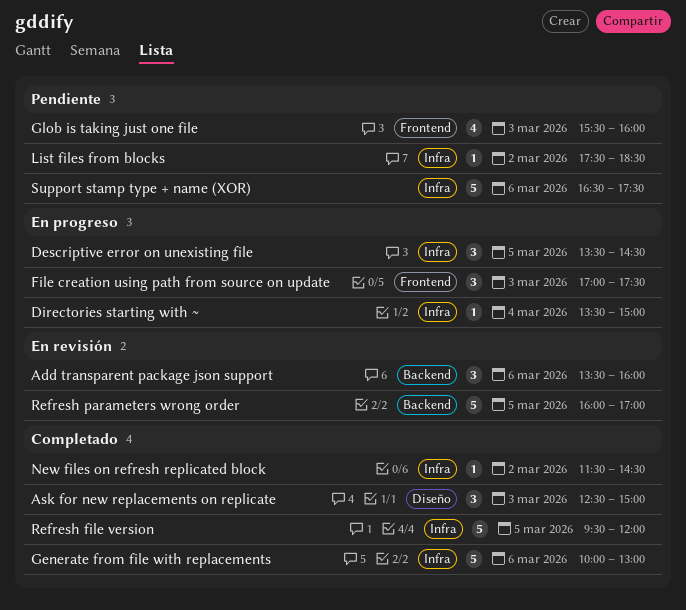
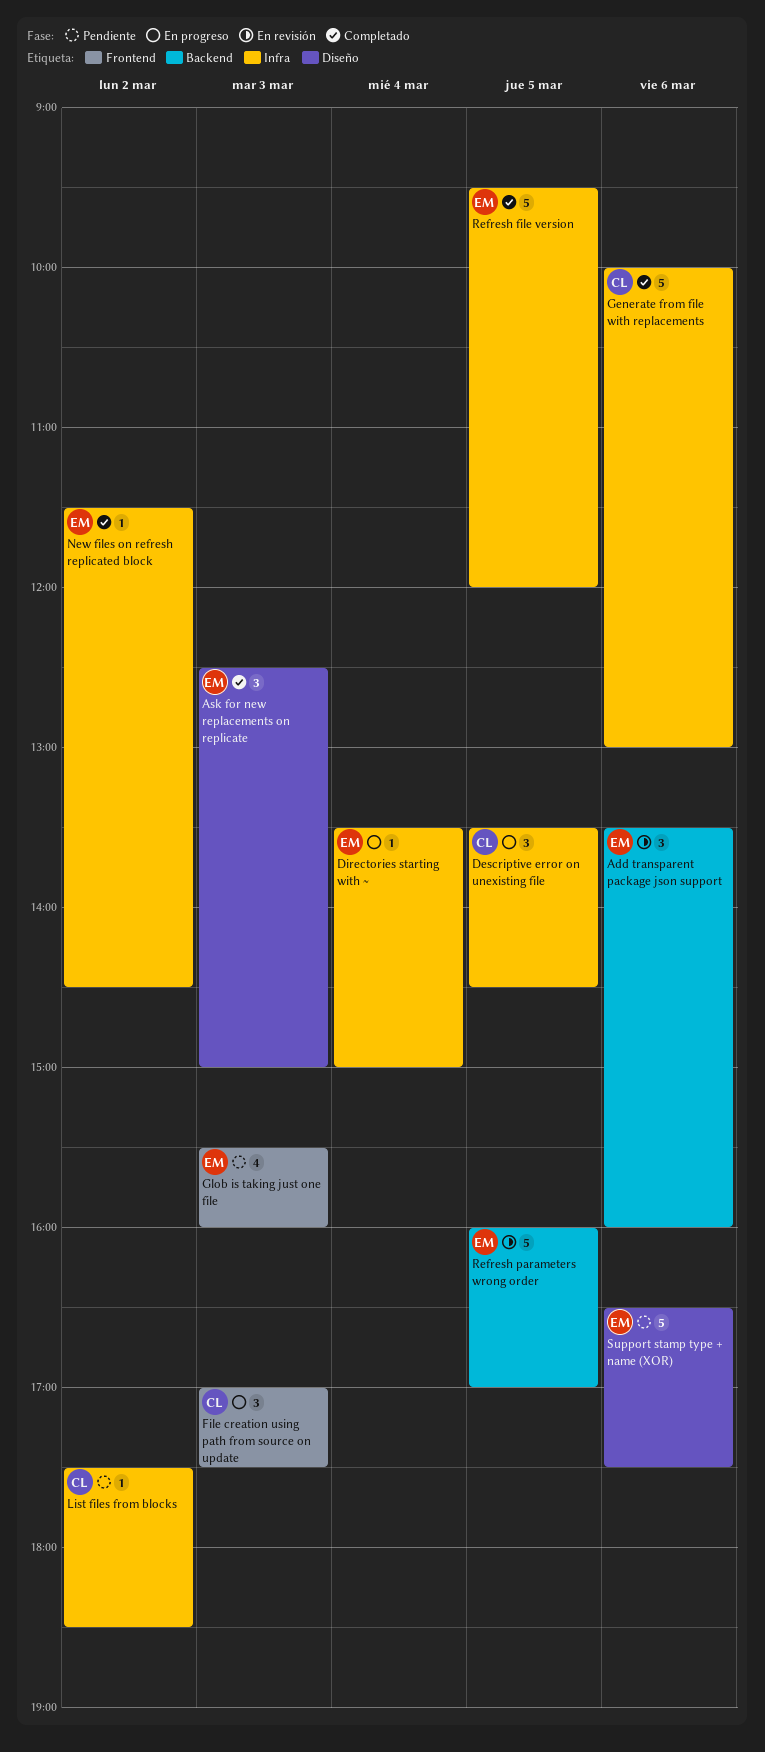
Support stamp type + name (XOR), label: Infra -> Diseño

